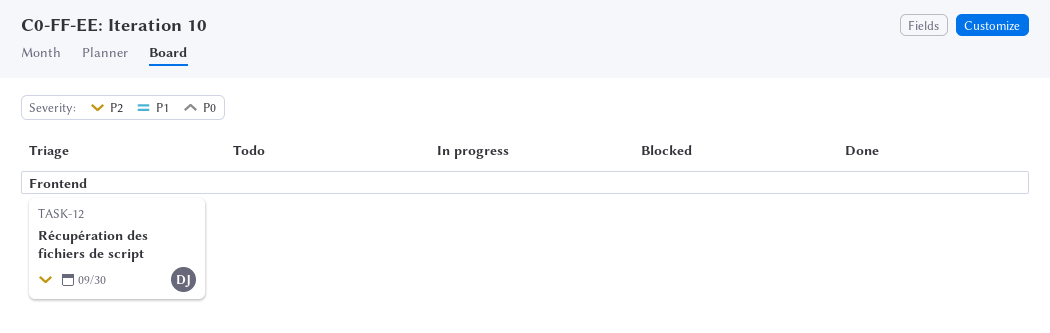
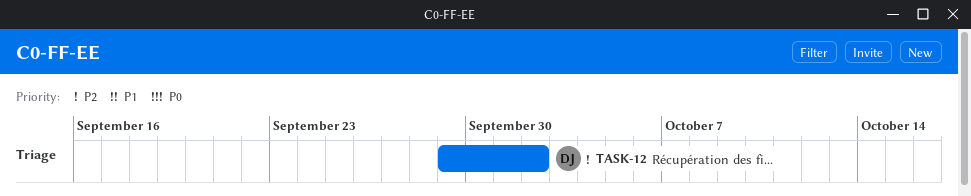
TASK-12, due: Sep 30 -> Oct 2

